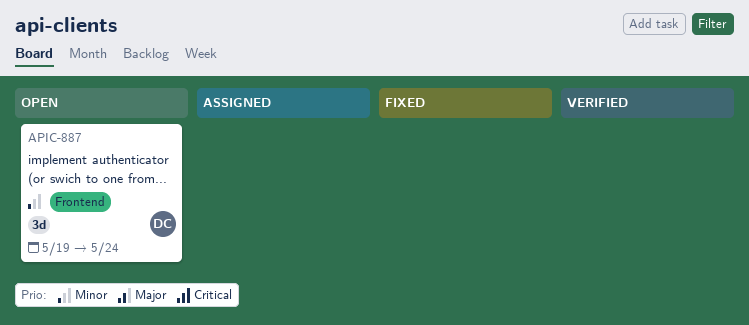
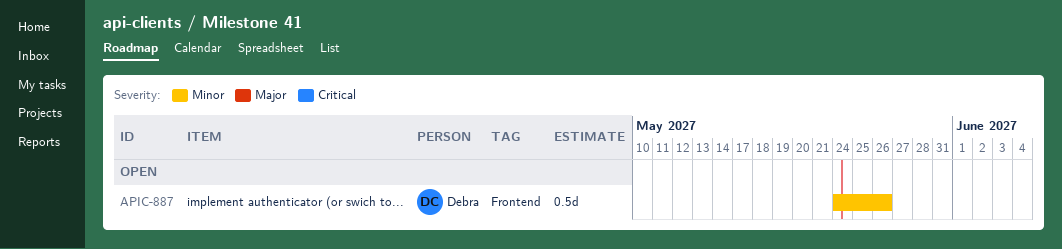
APIC-887, estimate: 3d -> 0.5d
APIC-887, start: May 19 -> May 24
APIC-887, due: May 24 -> May 26

